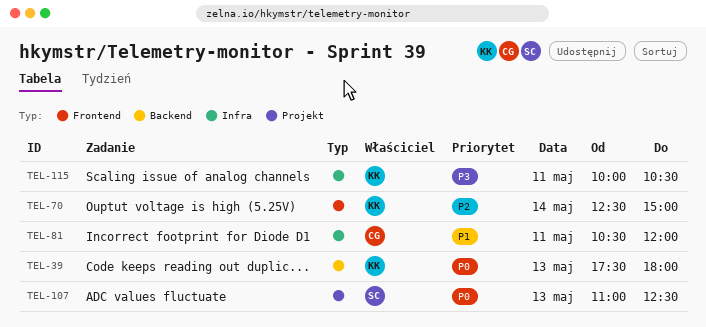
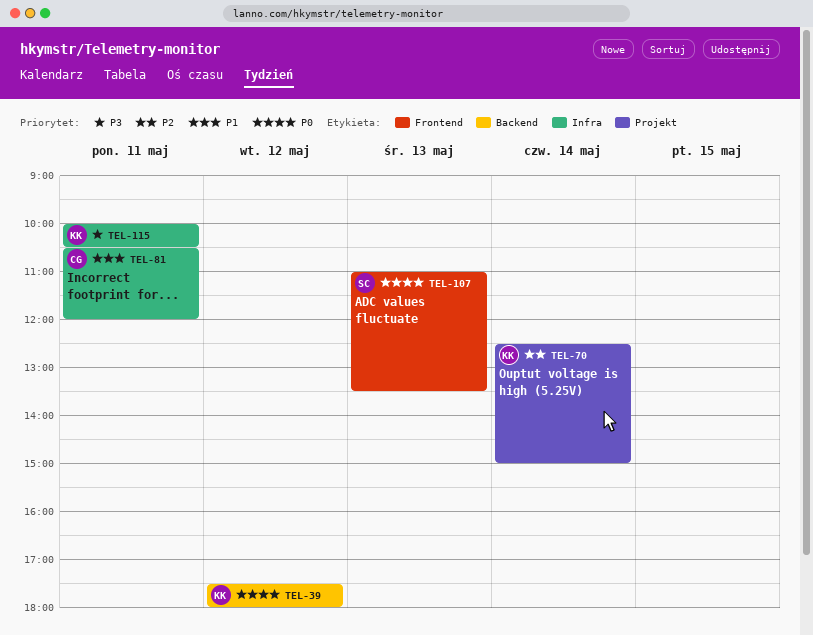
TEL-39, day: May 13 -> May 12
TEL-70, label: Frontend -> Projekt
TEL-107, label: Projekt -> Frontend
TEL-107, ends: 12:30 -> 13:30

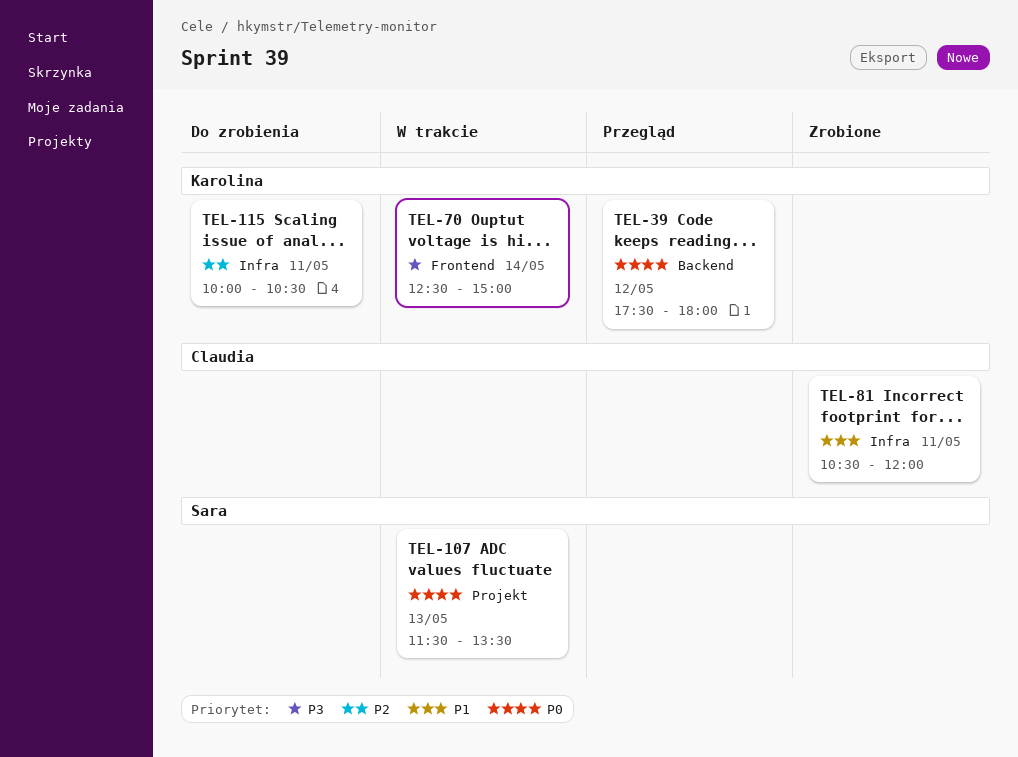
TEL-70, priority: P2 -> P3
TEL-70, label: Projekt -> Frontend
TEL-107, label: Frontend -> Projekt
TEL-107, begins: 11:00 -> 11:30
TEL-115, priority: P3 -> P2

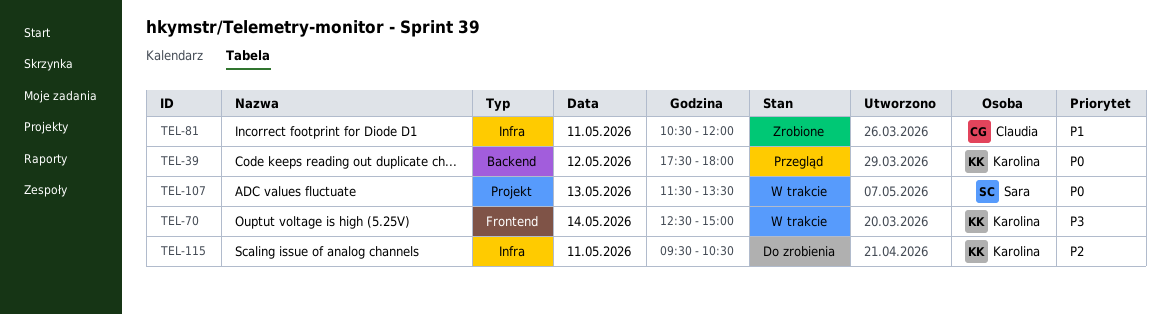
TEL-115, begins: 10:00 -> 09:30

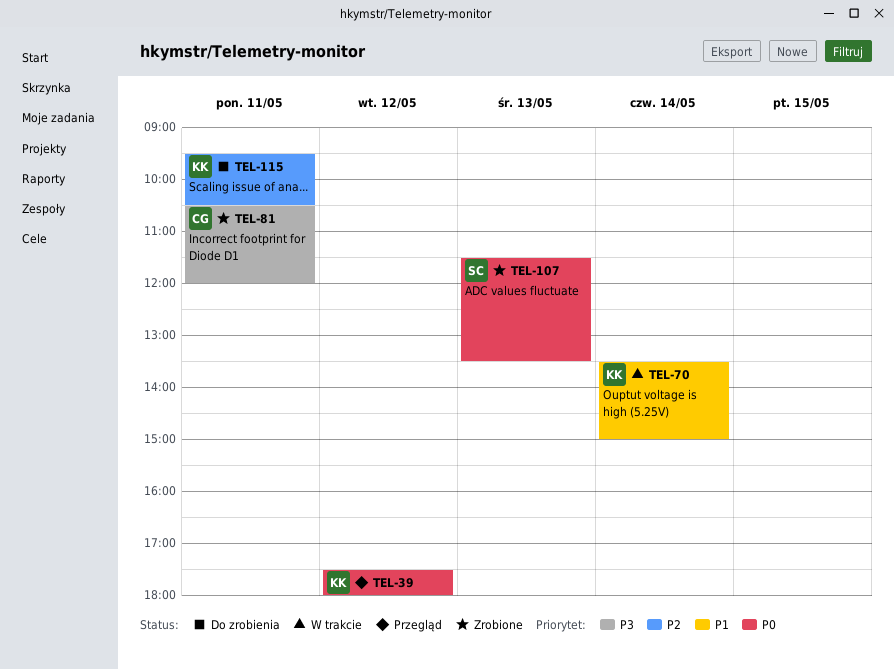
TEL-70, priority: P3 -> P1
TEL-70, begins: 12:30 -> 13:30
TEL-81, priority: P1 -> P3
TEL-107, status: W trakcie -> Zrobione

